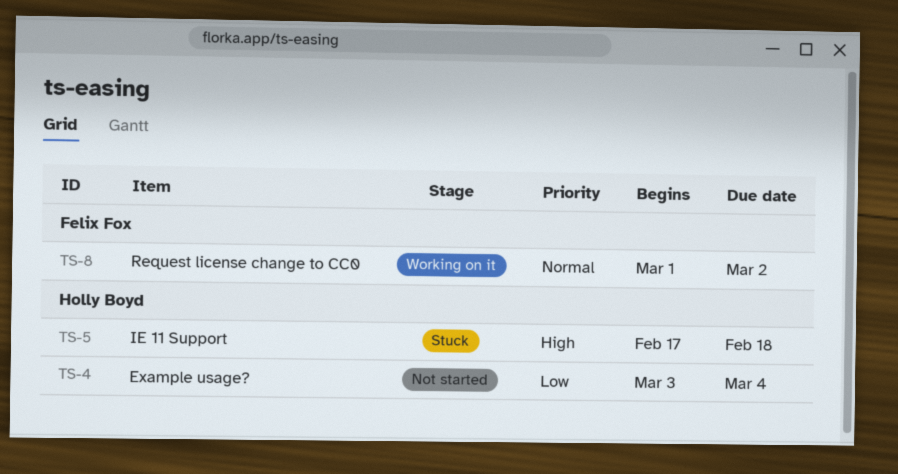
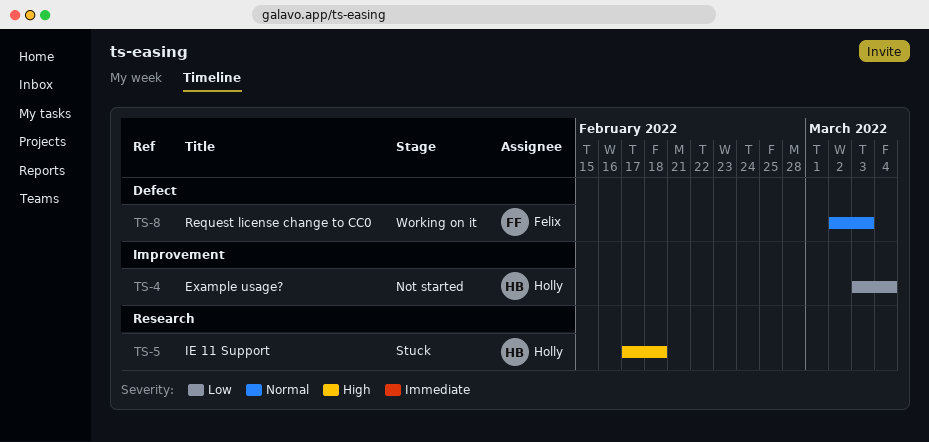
TS-8, start: Mar 1 -> Mar 2
TS-8, due: Mar 2 -> Mar 3

